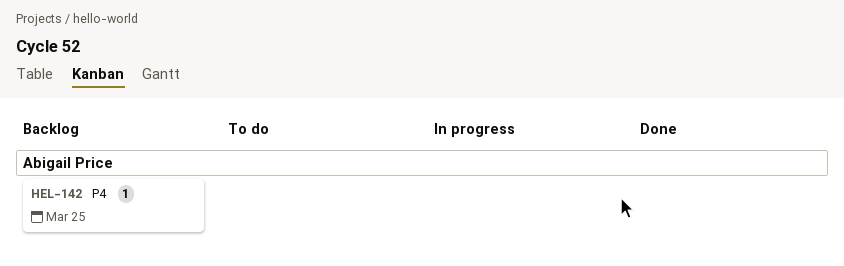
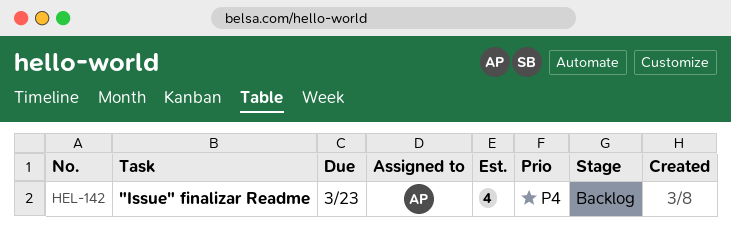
HEL-142, estimate: 1 -> 4
HEL-142, due: Mar 25 -> Mar 23

